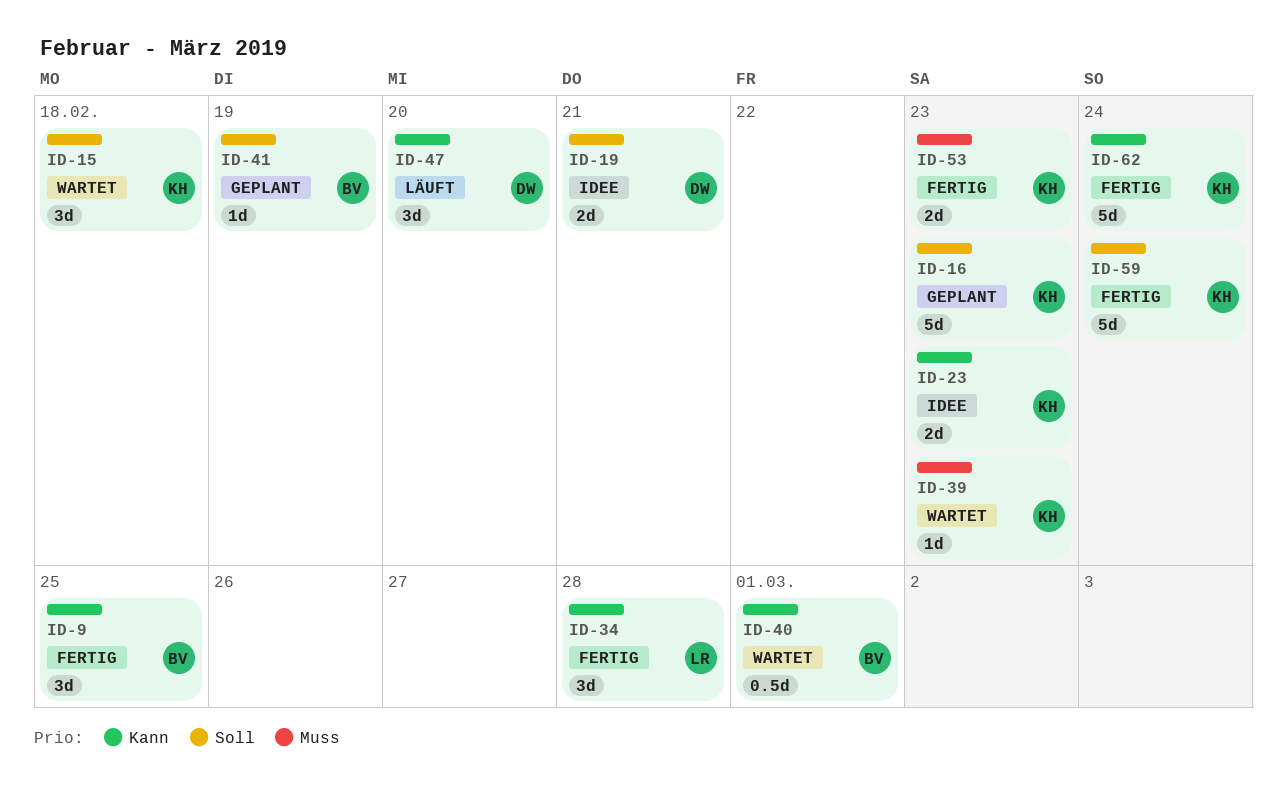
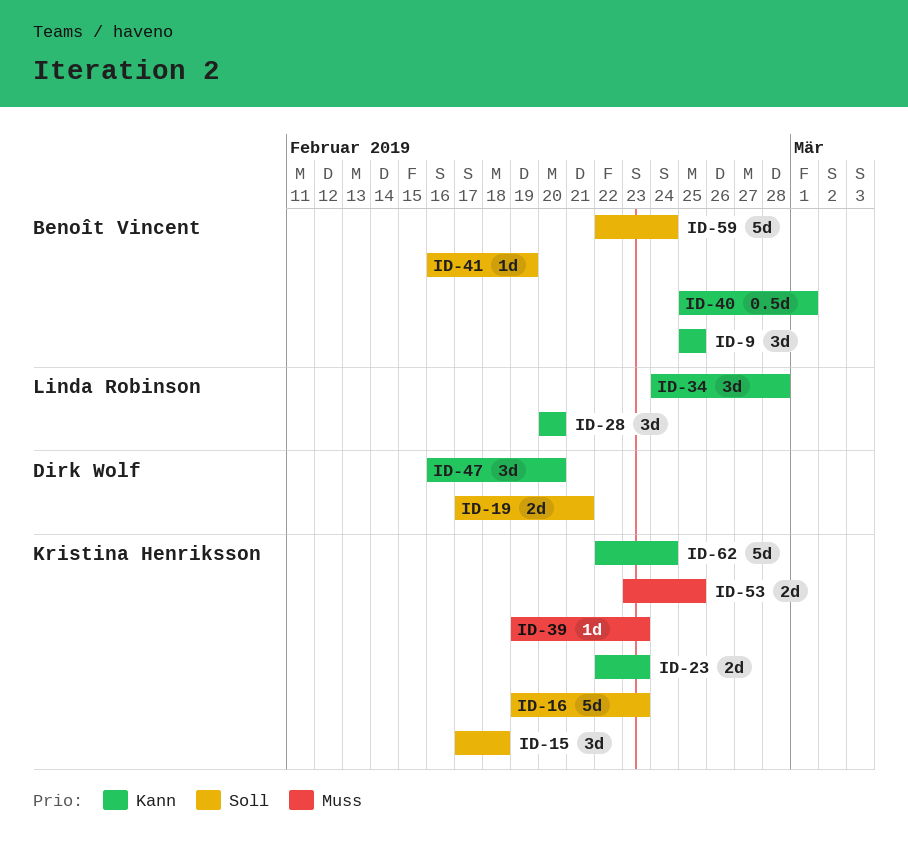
ID-28: none -> present
ID-53, due: Feb 23 -> Feb 25
ID-59, owner: Kristina Henriksson -> Benoît Vincent

